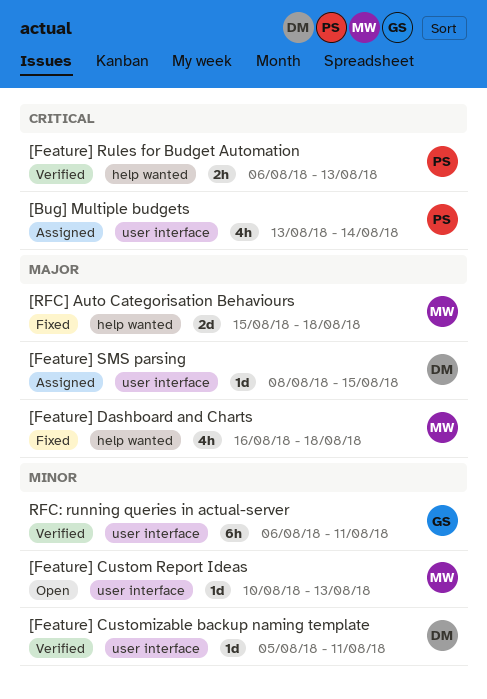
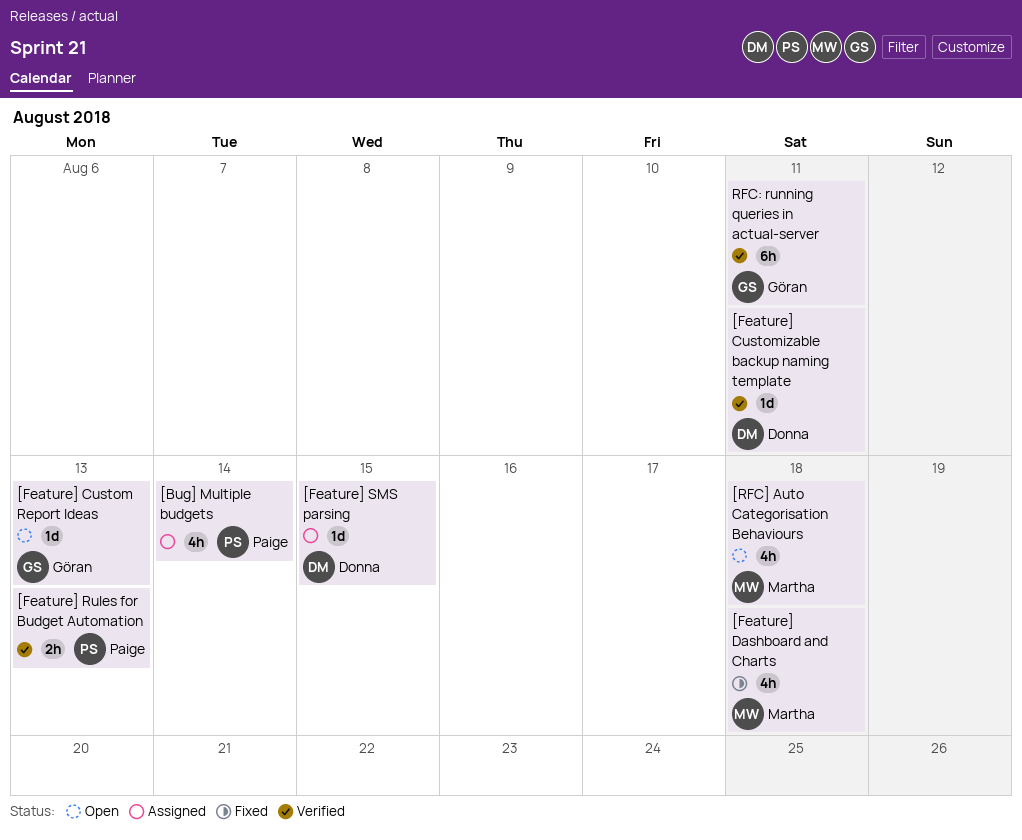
[Feature] Custom Report Ideas, owner: Martha -> Göran
[RFC] Auto Categorisation Behaviours, status: Fixed -> Open
[RFC] Auto Categorisation Behaviours, estimate: 2d -> 4h

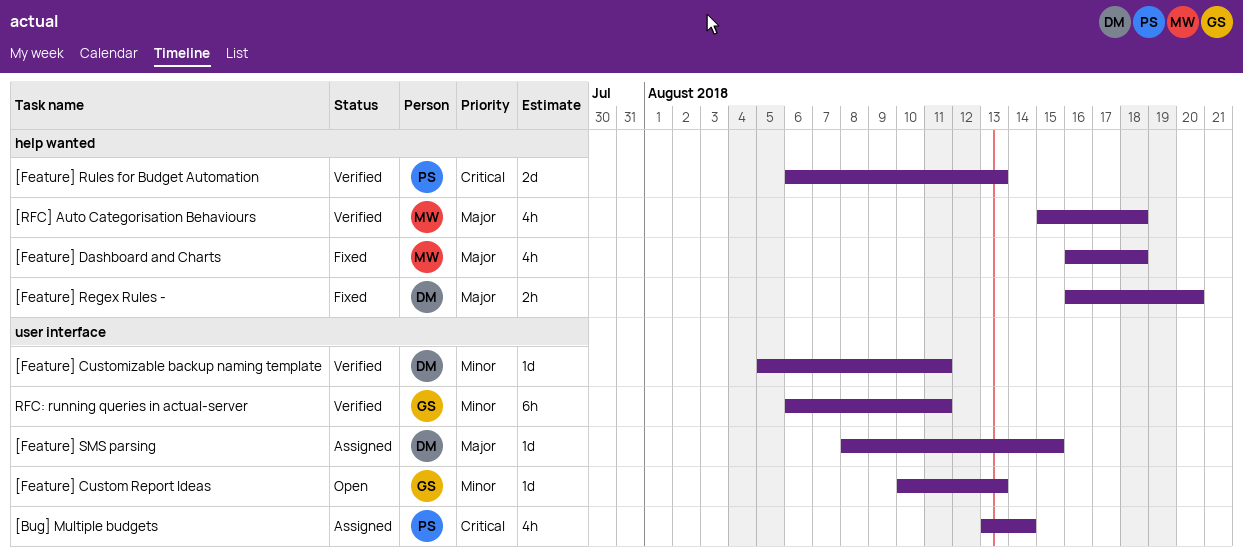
[Feature] Regex Rules -: none -> present
[Feature] Rules for Budget Automation, estimate: 2h -> 2d
[RFC] Auto Categorisation Behaviours, status: Open -> Verified

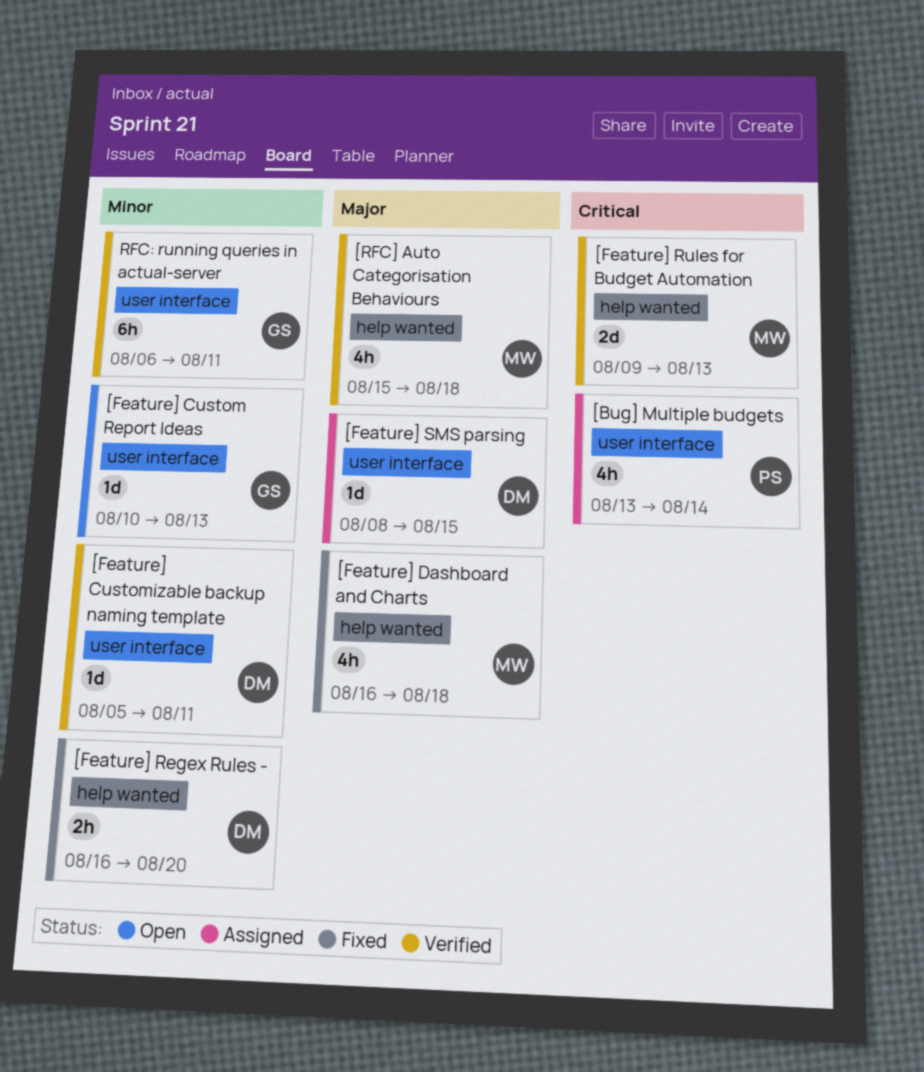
[Feature] Regex Rules -, priority: Major -> Minor
[Feature] Rules for Budget Automation, owner: PS -> MW
[Feature] Rules for Budget Automation, start: Aug 6 -> Aug 9

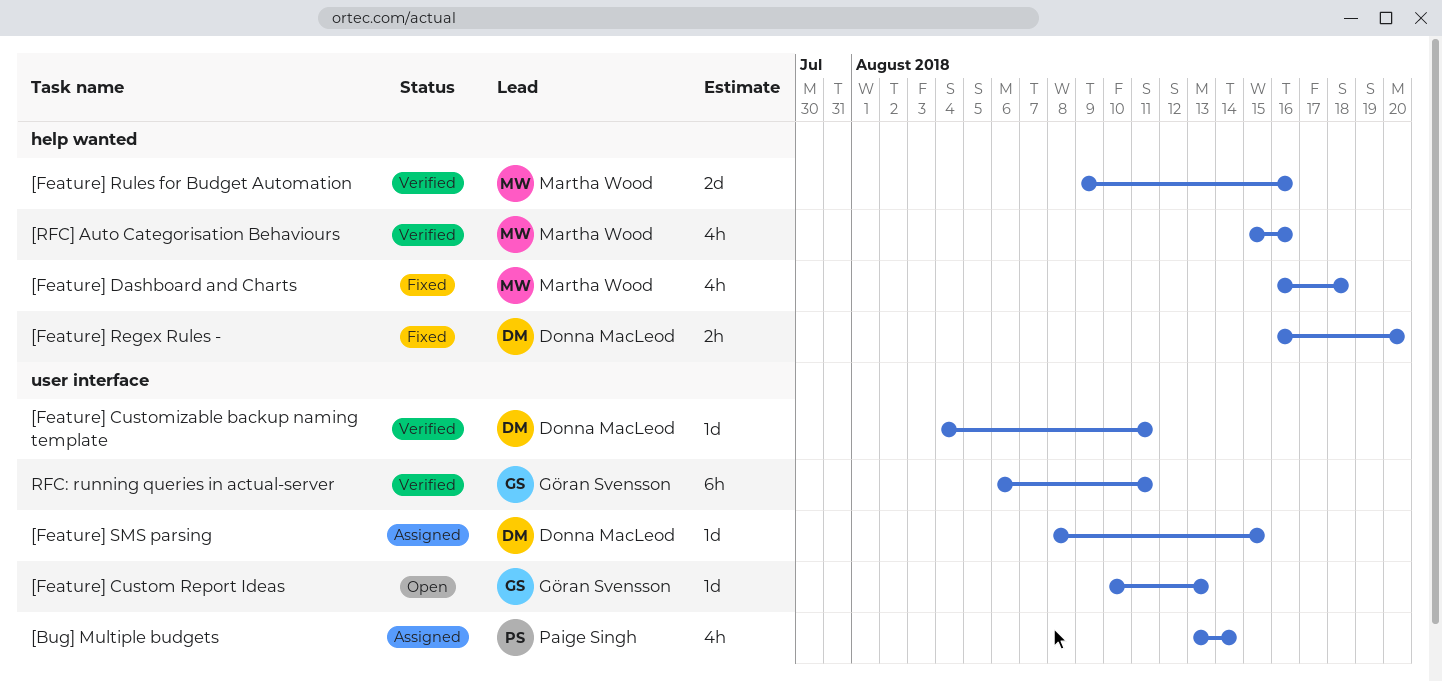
[Feature] Customizable backup naming template, start: Aug 5 -> Aug 4
[Feature] Rules for Budget Automation, due: Aug 13 -> Aug 16
[RFC] Auto Categorisation Behaviours, due: Aug 18 -> Aug 16

